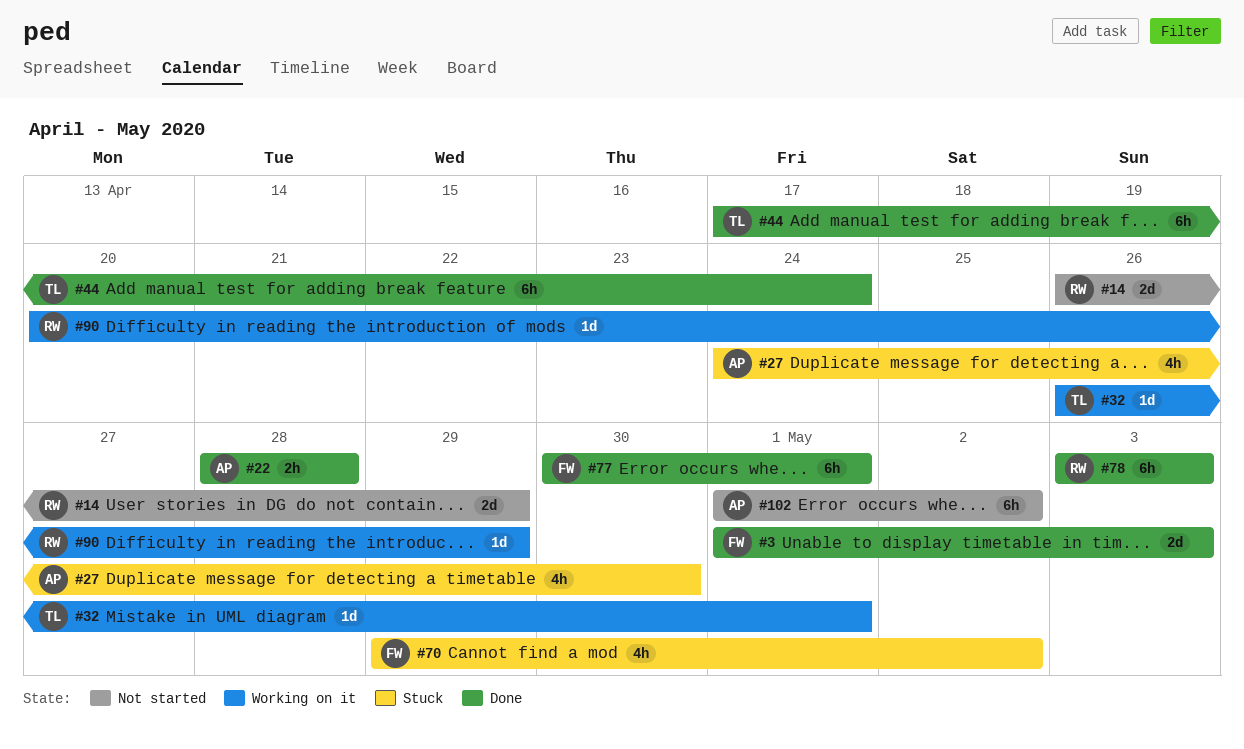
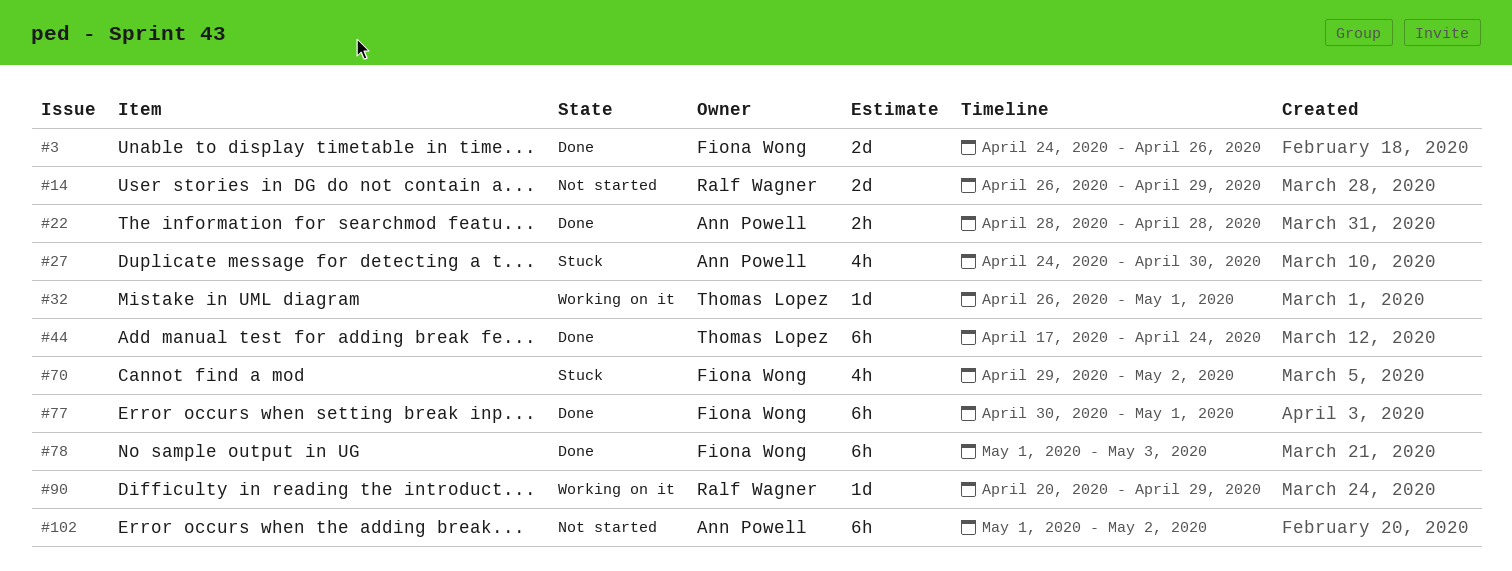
#3, start: May 1 -> Apr 24
#3, due: May 3 -> Apr 26
#78, owner: Ralf Wagner -> Fiona Wong
#78, start: May 3 -> May 1

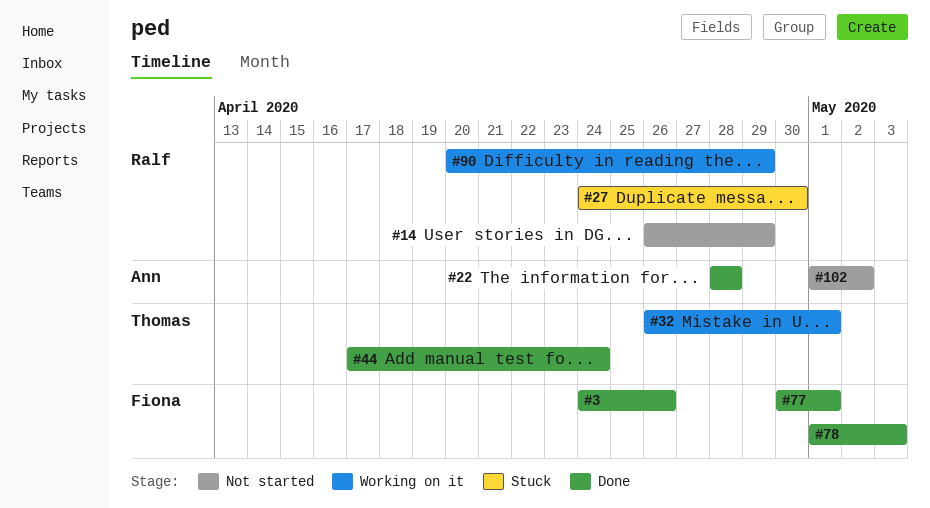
#27, owner: Ann Powell -> Ralf Wagner
#70: present -> none

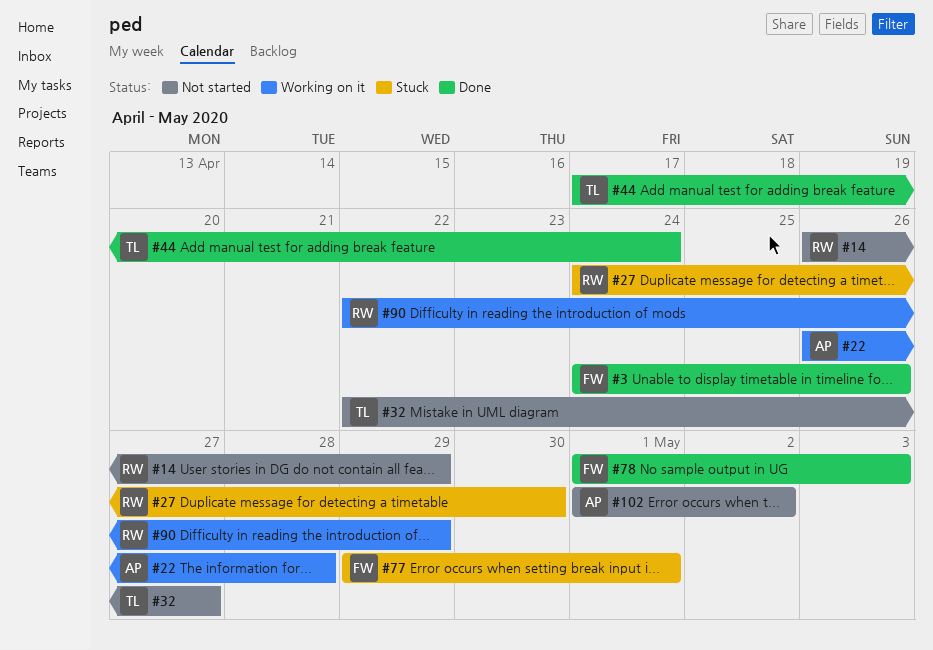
#22, status: Done -> Working on it
#22, start: Apr 28 -> Apr 26
#32, status: Working on it -> Not started
#32, start: Apr 26 -> Apr 22
#32, due: May 1 -> Apr 27
#77, status: Done -> Stuck
#77, start: Apr 30 -> Apr 29
#90, start: Apr 20 -> Apr 22

